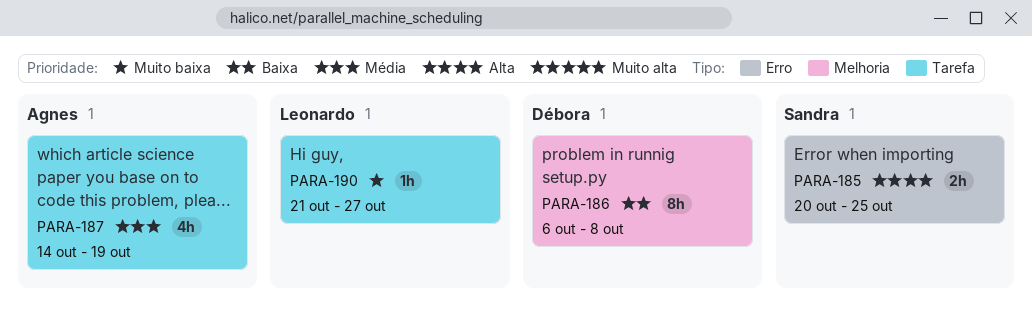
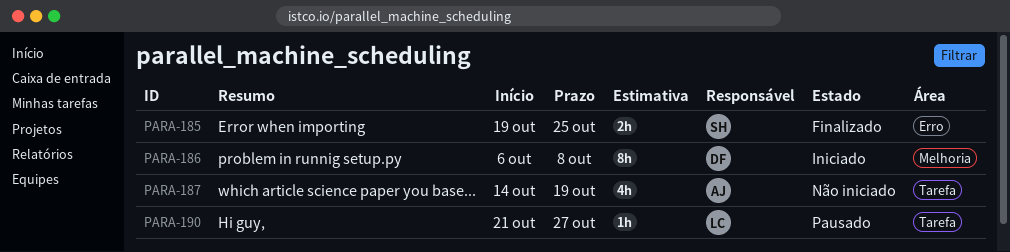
PARA-185, start: Oct 20 -> Oct 19

